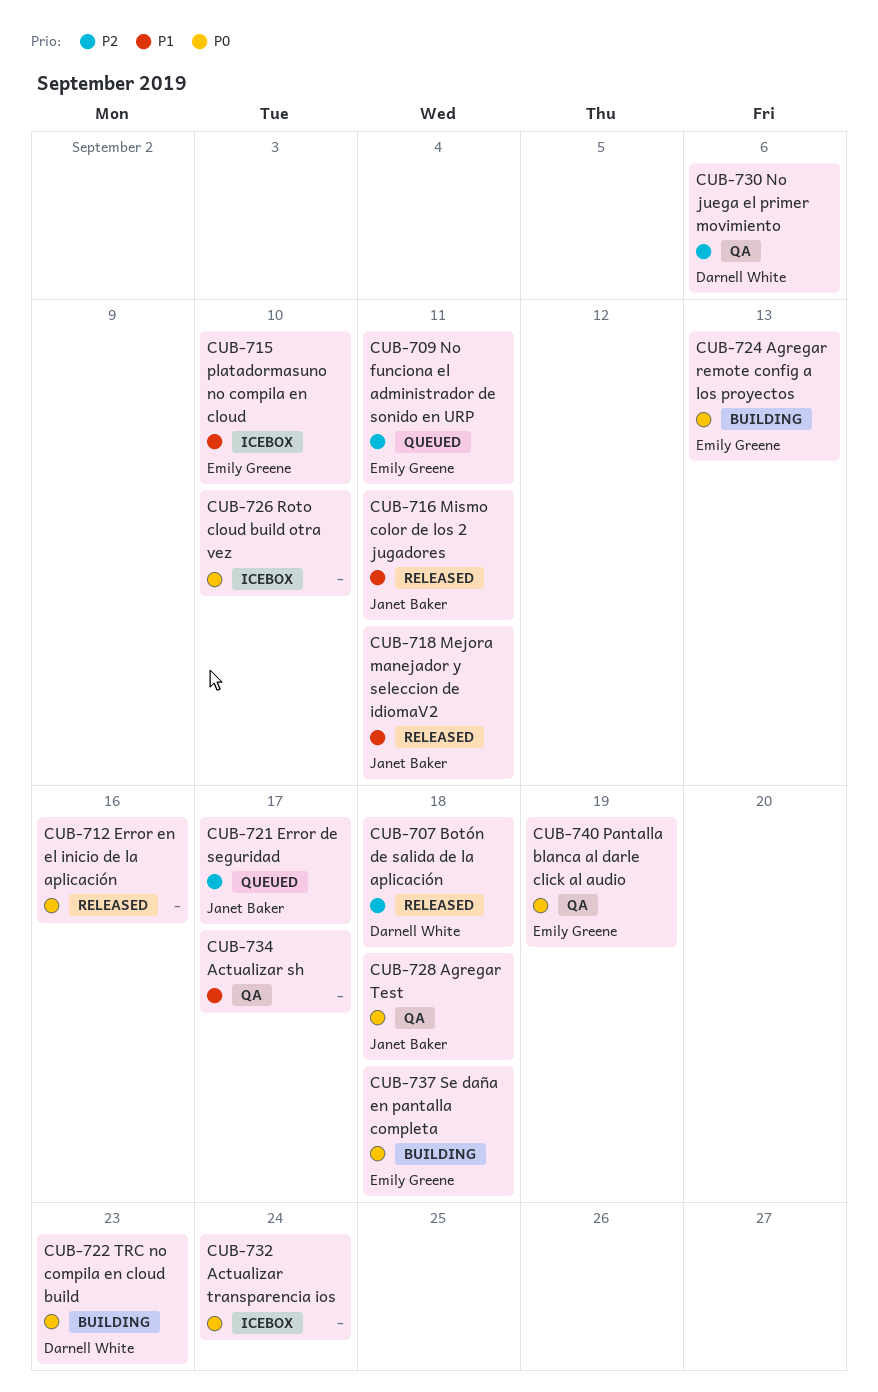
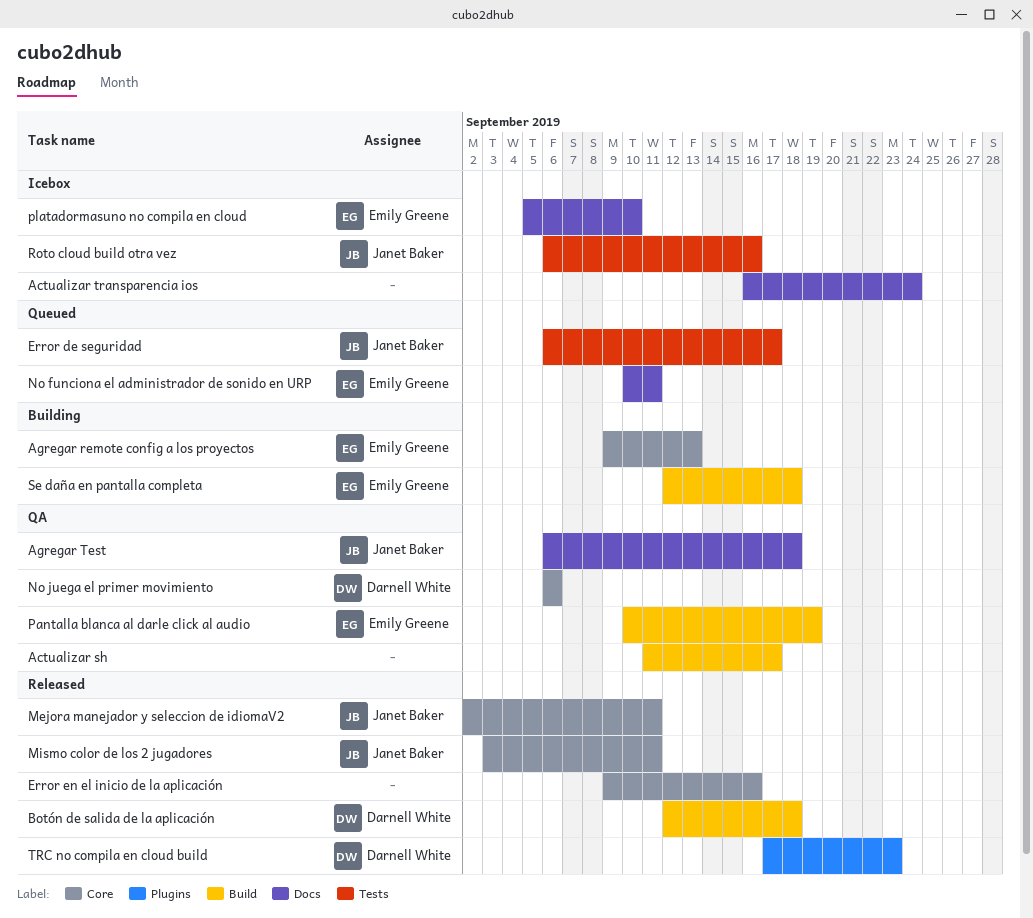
Roto cloud build otra vez, owner: none -> Janet Baker
Roto cloud build otra vez, due: Sep 10 -> Sep 16
TRC no compila en cloud build, status: Building -> Released

